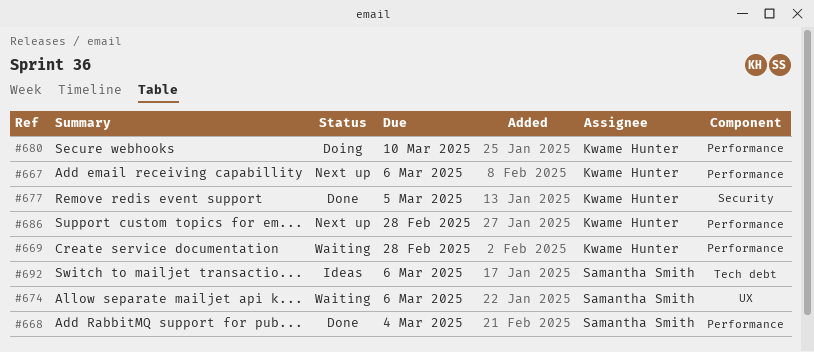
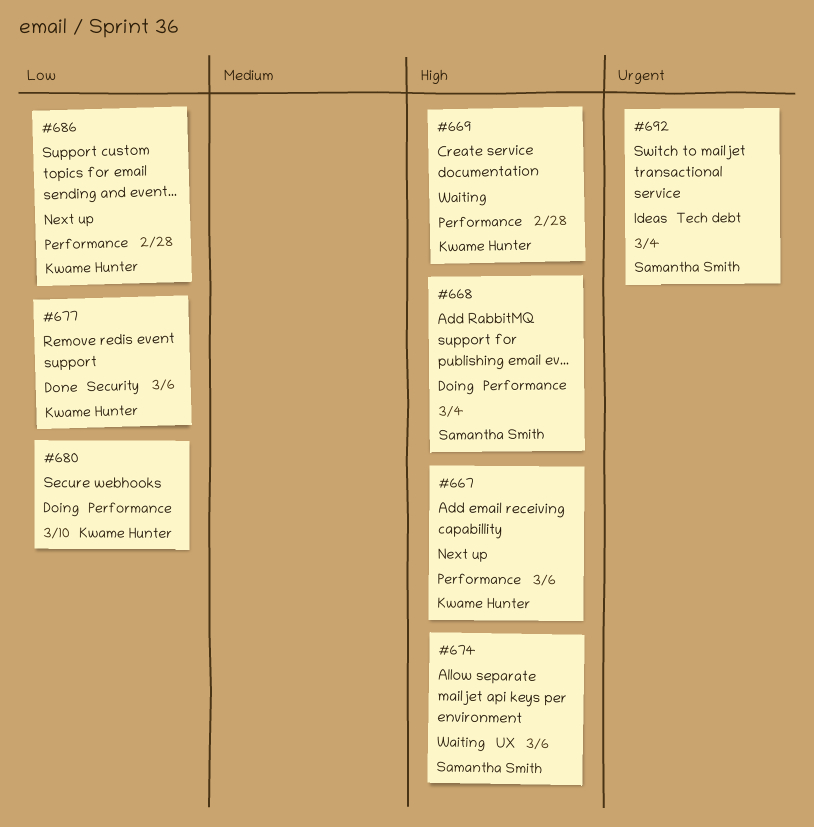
#668, status: Done -> Doing
#677, due: Mar 5 -> Mar 6
#692, due: Mar 6 -> Mar 4

